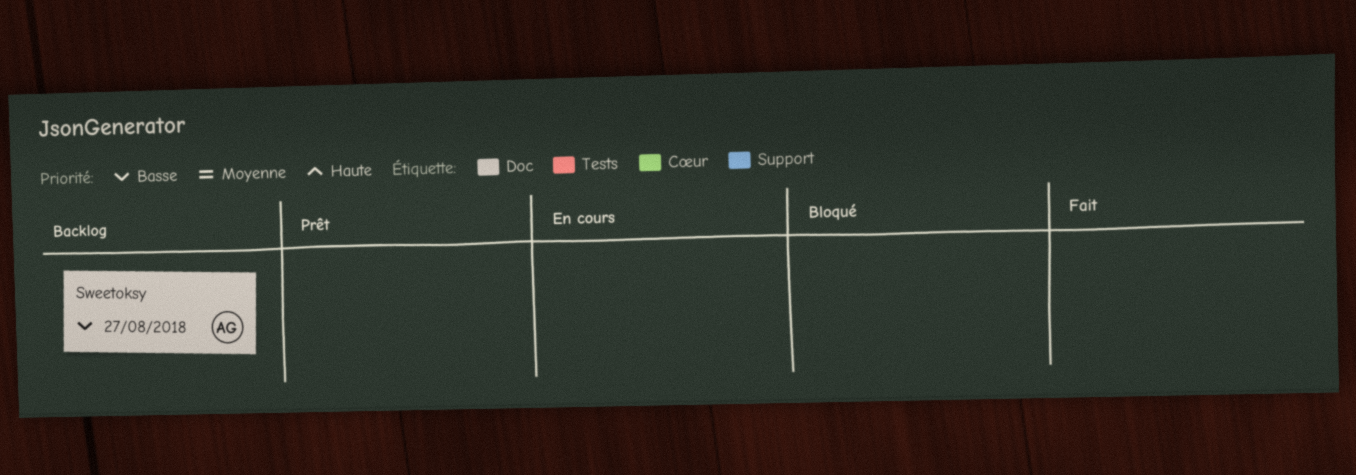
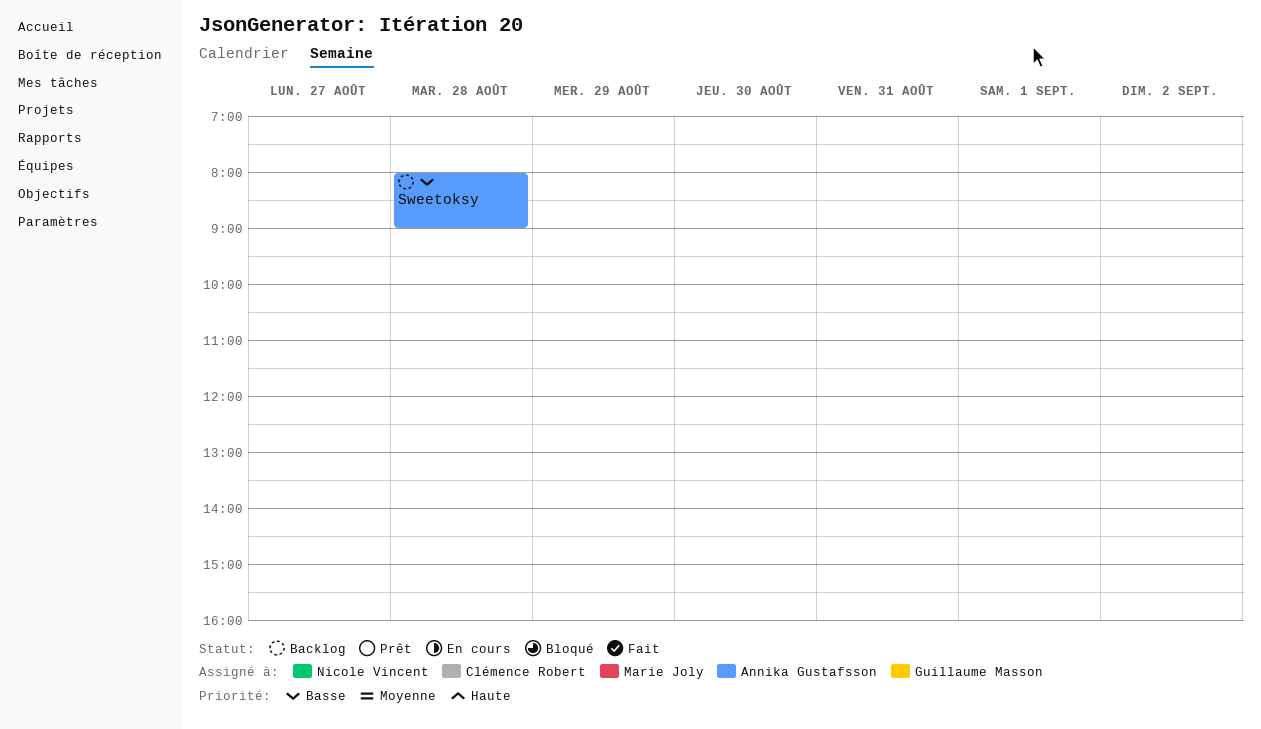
Sweetoksy, day: Aug 27 -> Aug 28

